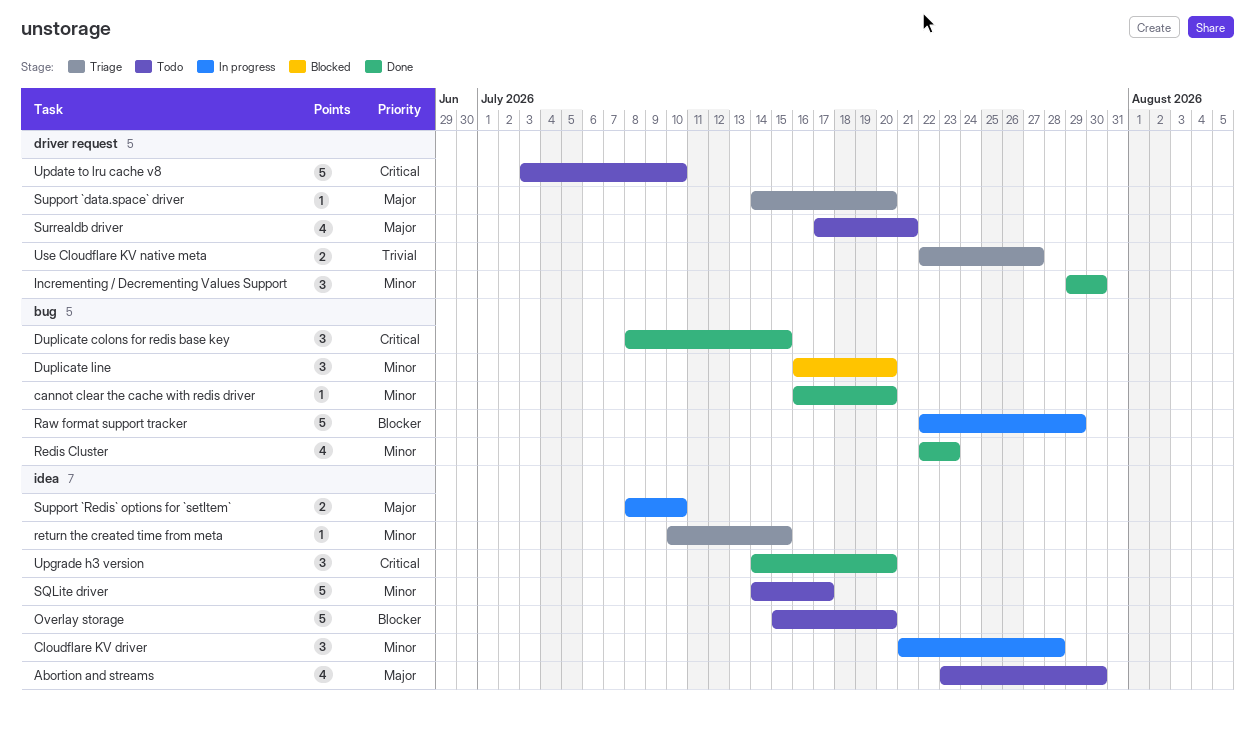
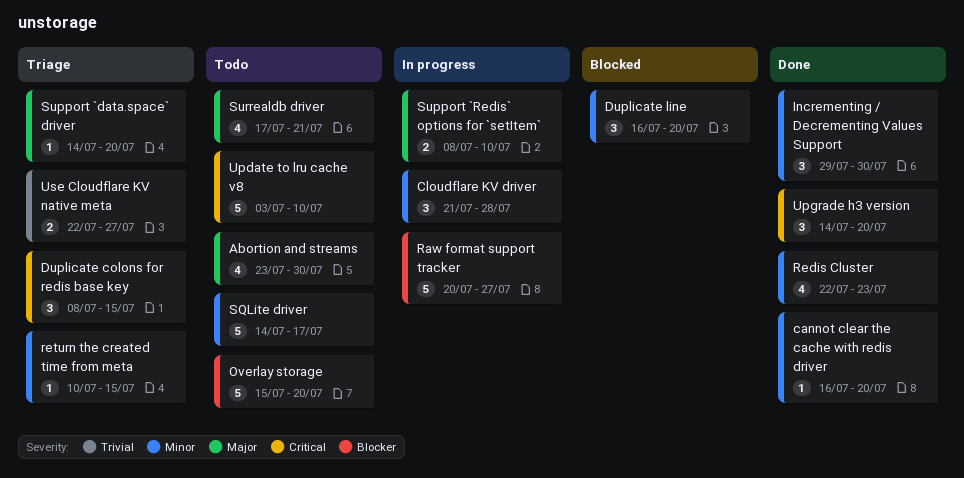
Duplicate colons for redis base key, status: Done -> Triage
Raw format support tracker, start: Jul 22 -> Jul 20
Raw format support tracker, due: Jul 29 -> Jul 27

